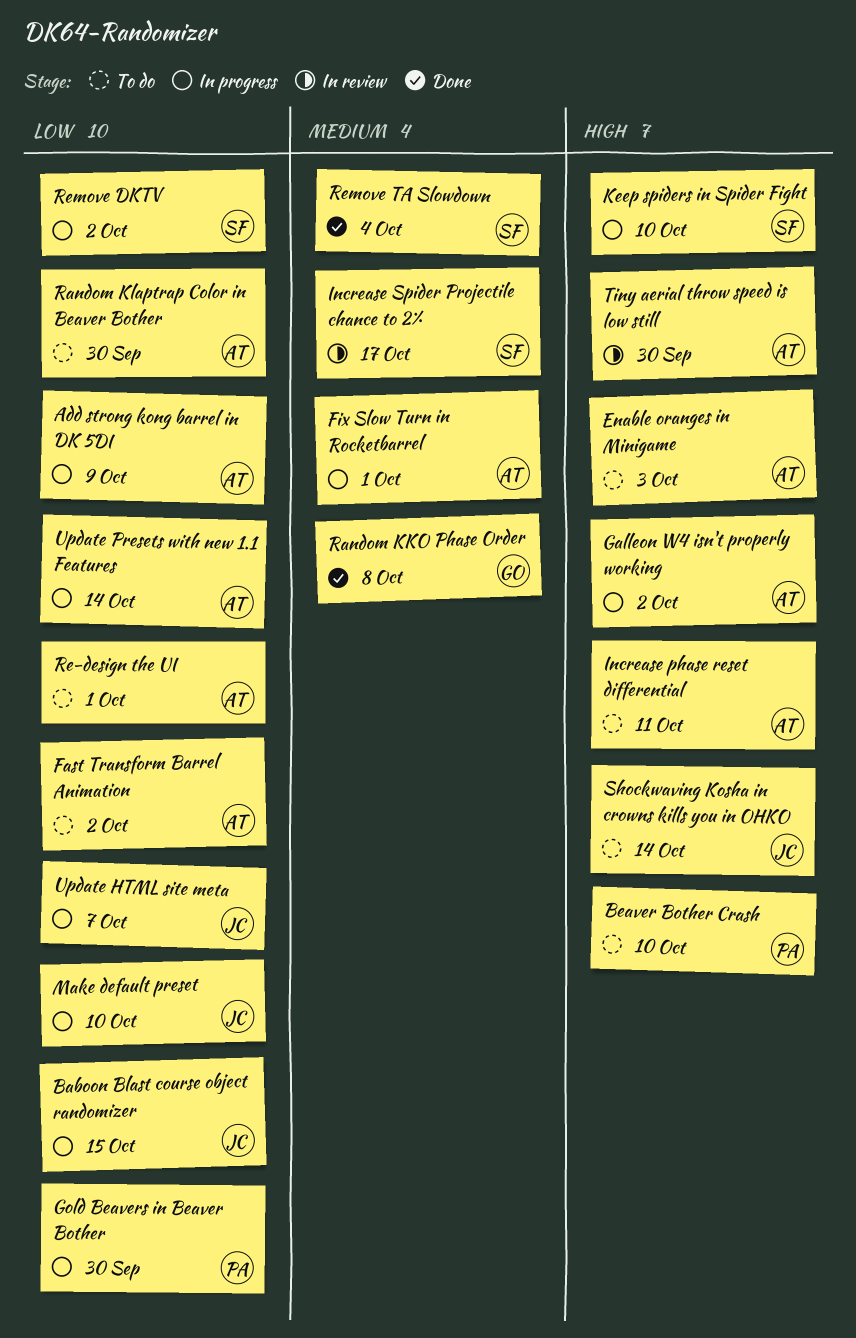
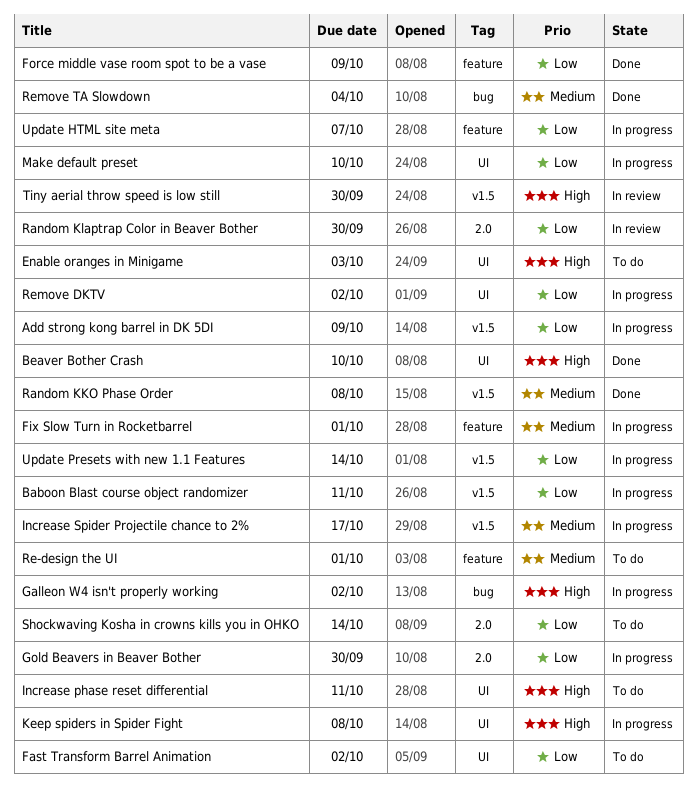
Baboon Blast course object randomizer, due: Oct 15 -> Oct 11
Beaver Bother Crash, status: To do -> Done
Force middle vase room spot to be a vase: none -> present
Increase Spider Projectile chance to 2%, status: In review -> In progress
Keep spiders in Spider Fight, due: Oct 10 -> Oct 8
Random Klaptrap Color in Beaver Bother, status: To do -> In review
Re-design the UI, priority: Low -> Medium
Shockwaving Kosha in crowns kills you in OHKO, priority: High -> Low

